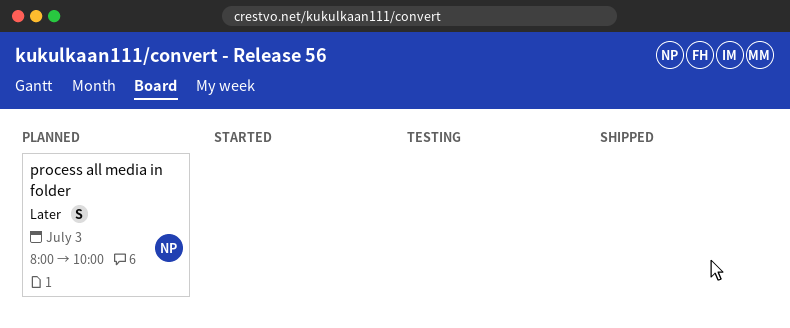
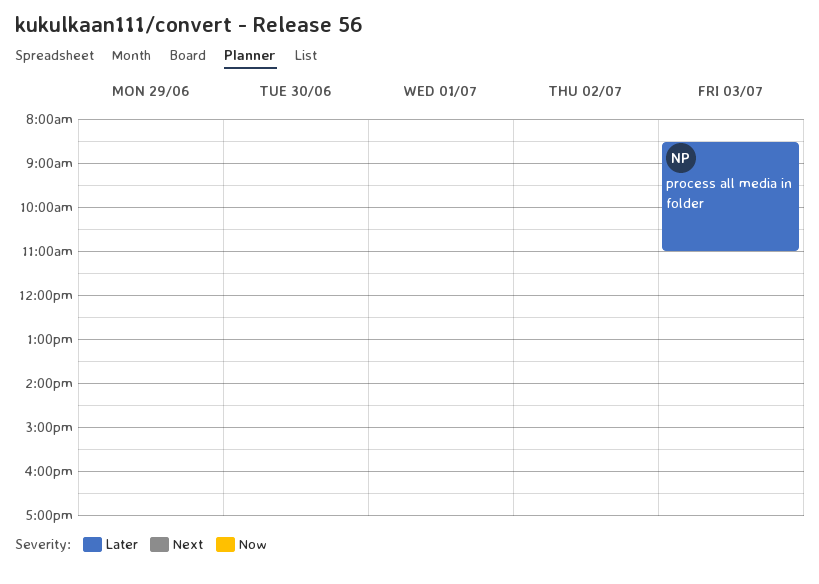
process all media in folder, begins: 08:00 -> 08:30
process all media in folder, ends: 10:00 -> 11:00

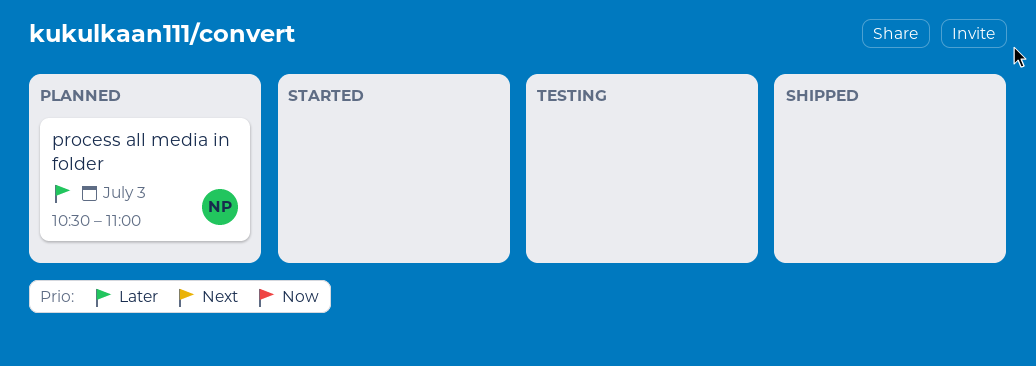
process all media in folder, begins: 08:30 -> 10:30

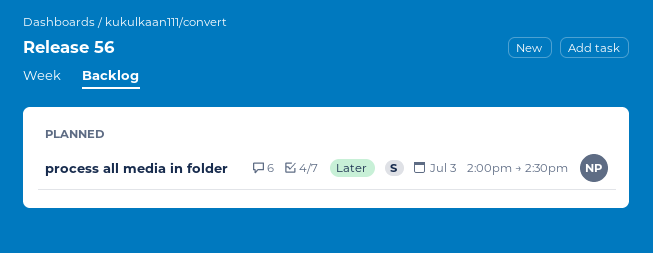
process all media in folder, begins: 10:30 -> 14:00
process all media in folder, ends: 11:00 -> 14:30

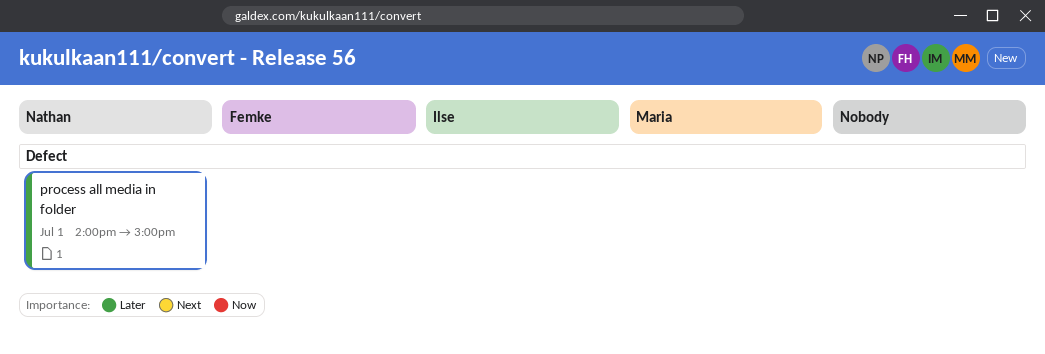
process all media in folder, day: Jul 3 -> Jul 1
process all media in folder, ends: 14:30 -> 15:00

